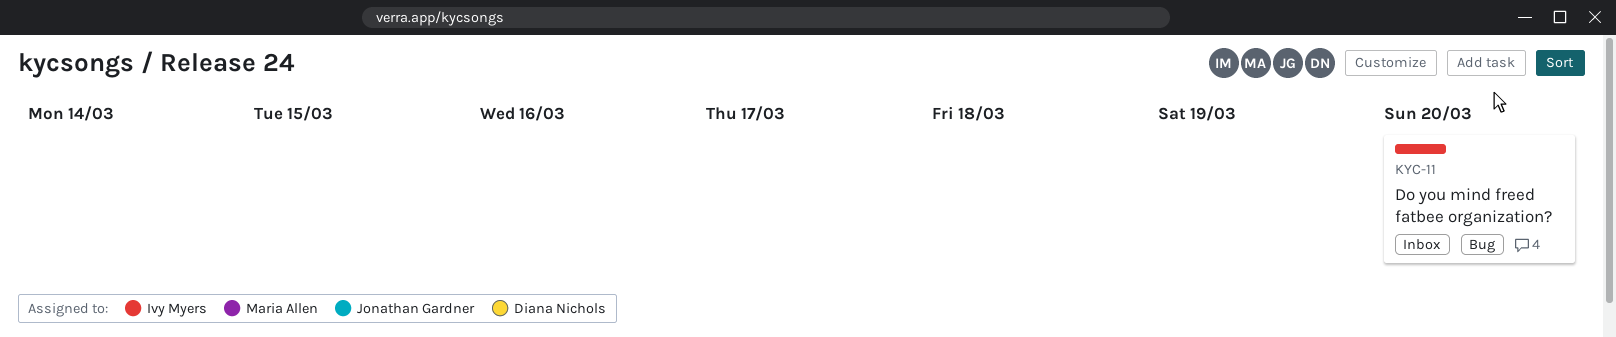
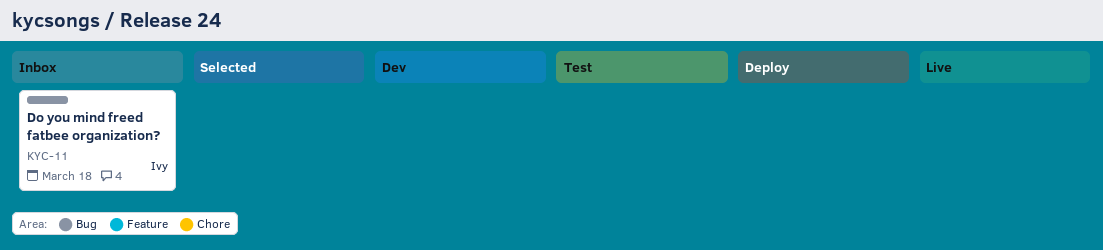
KYC-11, due: Mar 20 -> Mar 18

